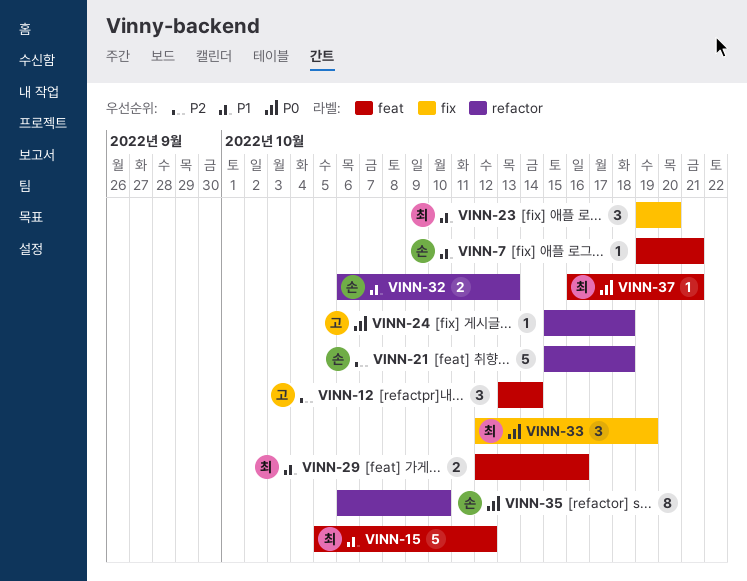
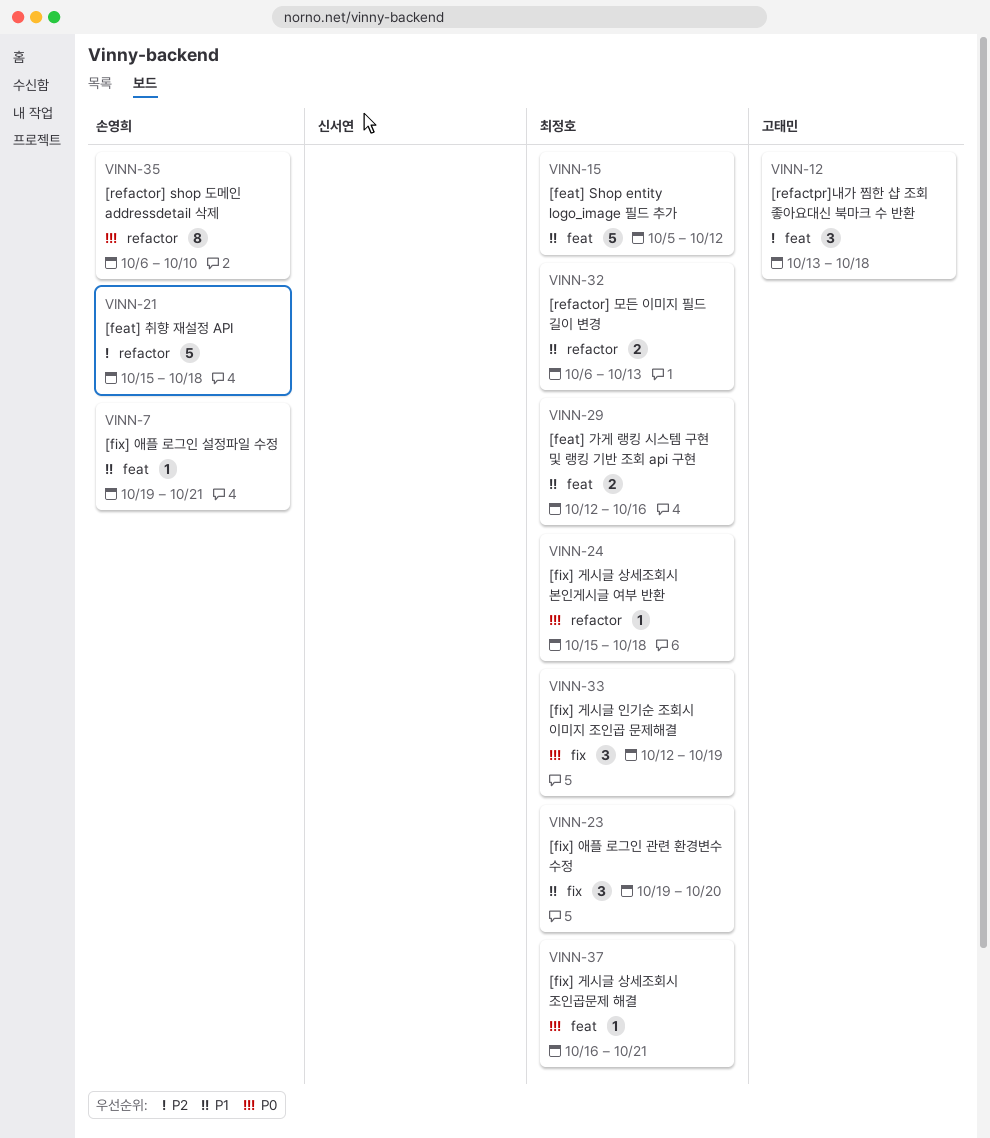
VINN-12, due: Oct 14 -> Oct 18
VINN-24, owner: 고태민 -> 최정호
VINN-32, owner: 손영희 -> 최정호

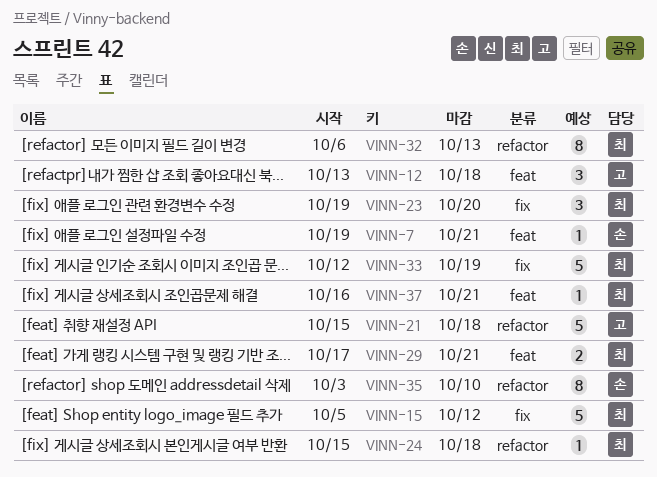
VINN-15, label: feat -> fix
VINN-21, owner: 손영희 -> 고태민
VINN-29, start: Oct 12 -> Oct 17
VINN-29, due: Oct 16 -> Oct 21
VINN-32, estimate: 2 -> 8
VINN-33, estimate: 3 -> 5
VINN-35, start: Oct 6 -> Oct 3

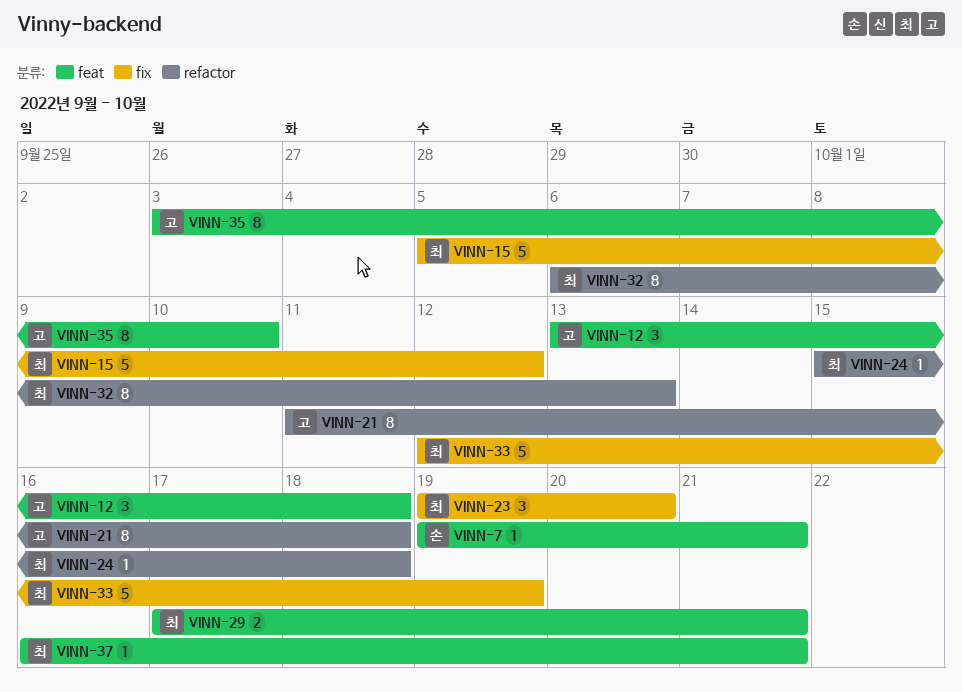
VINN-21, estimate: 5 -> 8
VINN-21, start: Oct 15 -> Oct 11
VINN-35, owner: 손 -> 고
VINN-35, label: refactor -> feat

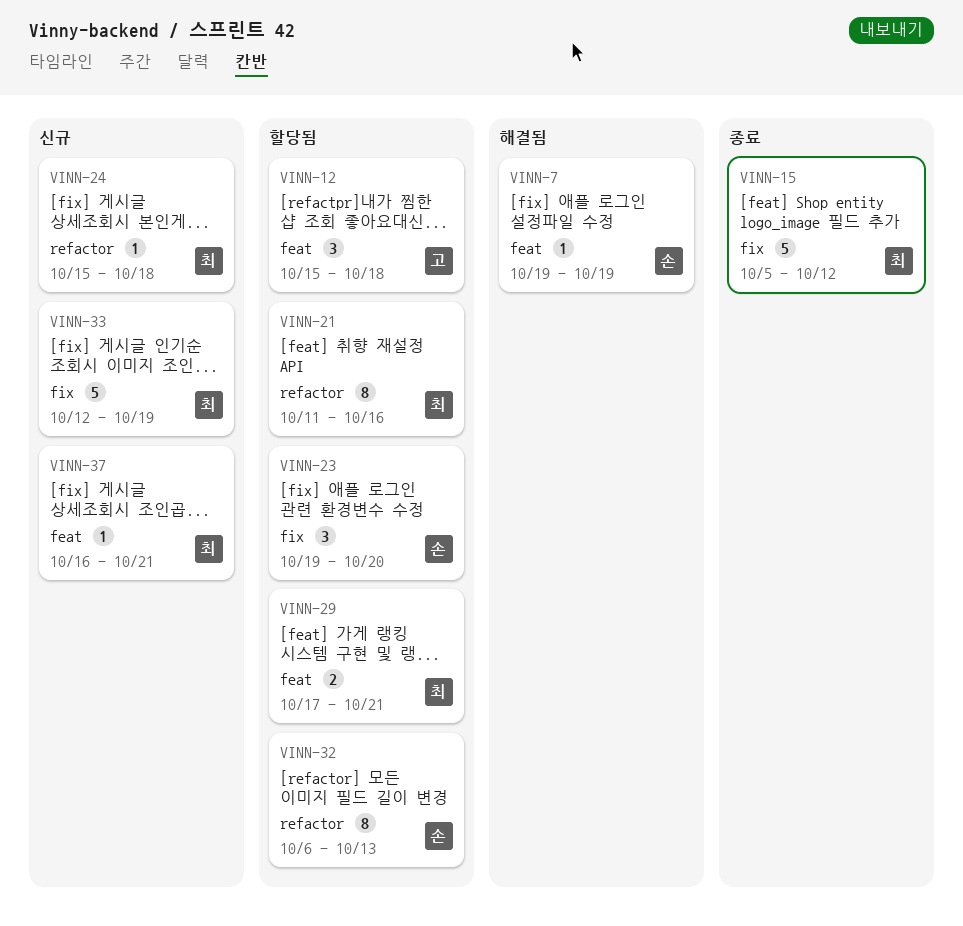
VINN-7, due: Oct 21 -> Oct 19
VINN-12, start: Oct 13 -> Oct 15
VINN-21, owner: 고 -> 최
VINN-21, due: Oct 18 -> Oct 16
VINN-23, owner: 최 -> 손
VINN-32, owner: 최 -> 손
VINN-35: present -> none

